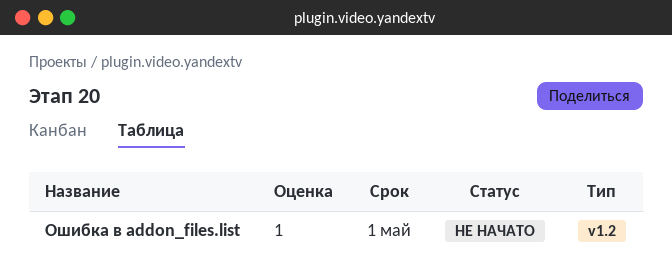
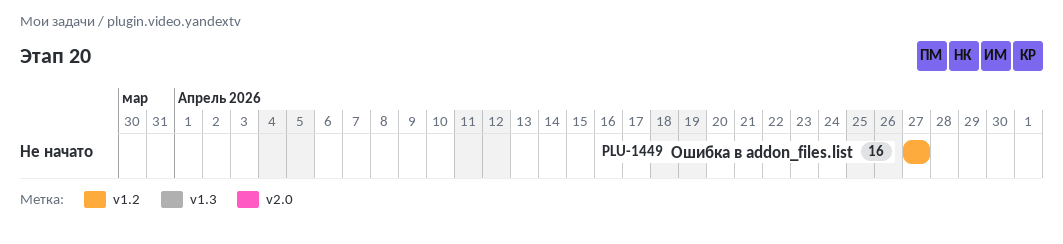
Ошибка в addon_files.list, estimate: 1 -> 16
Ошибка в addon_files.list, due: May 1 -> Apr 27

